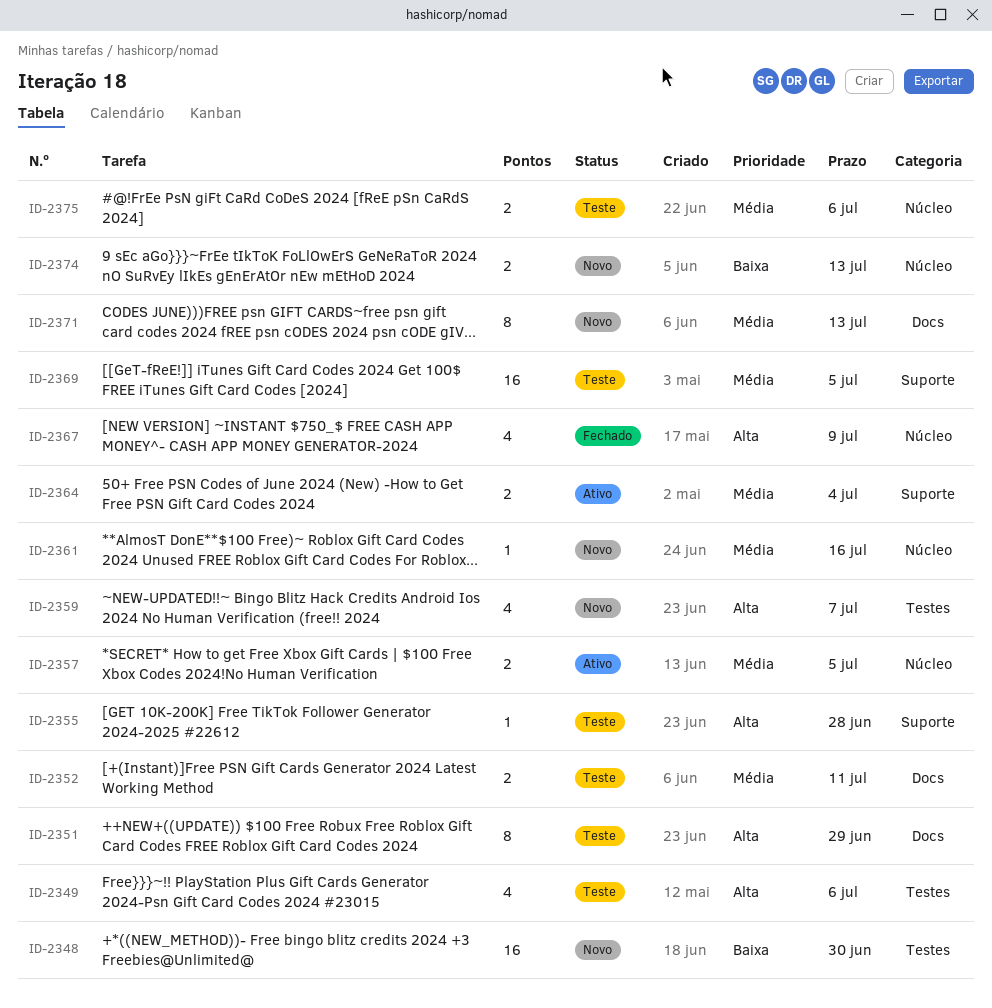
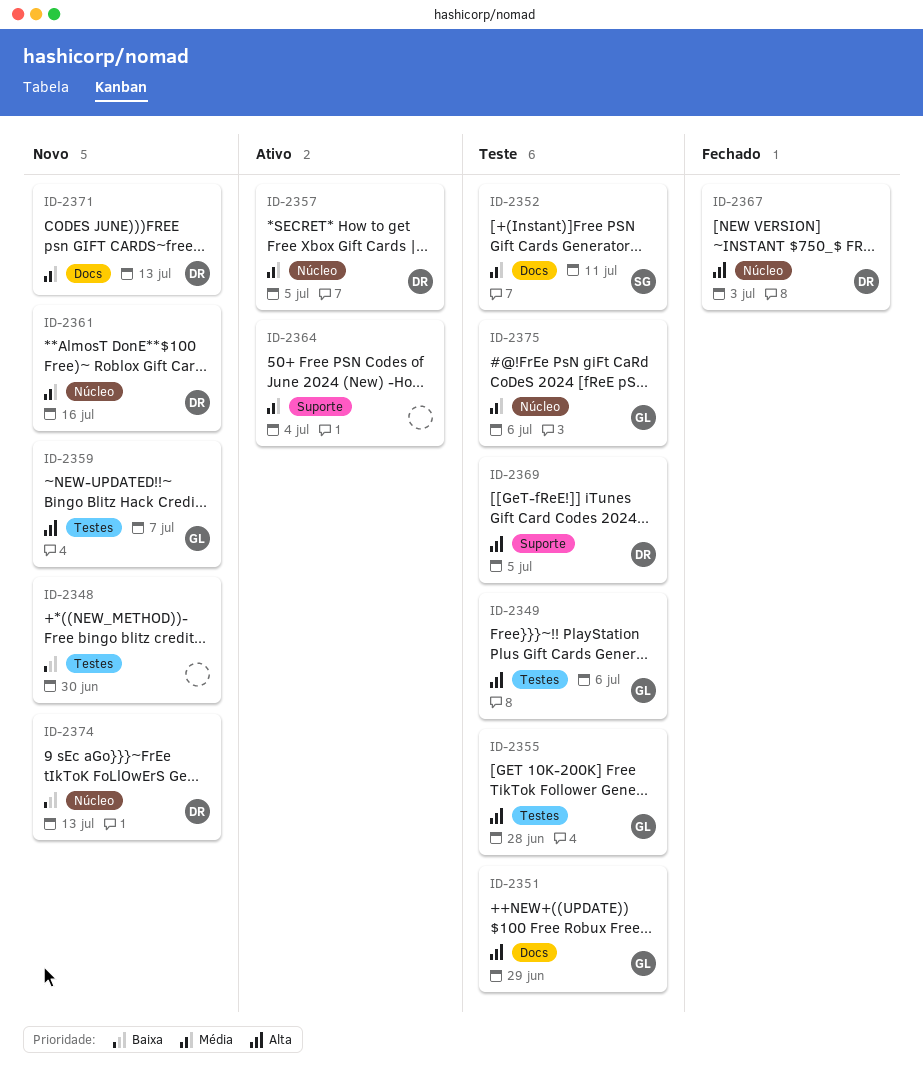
ID-2355, label: Suporte -> Testes
ID-2367, due: Jul 9 -> Jul 3
ID-2369, priority: Média -> Alta

